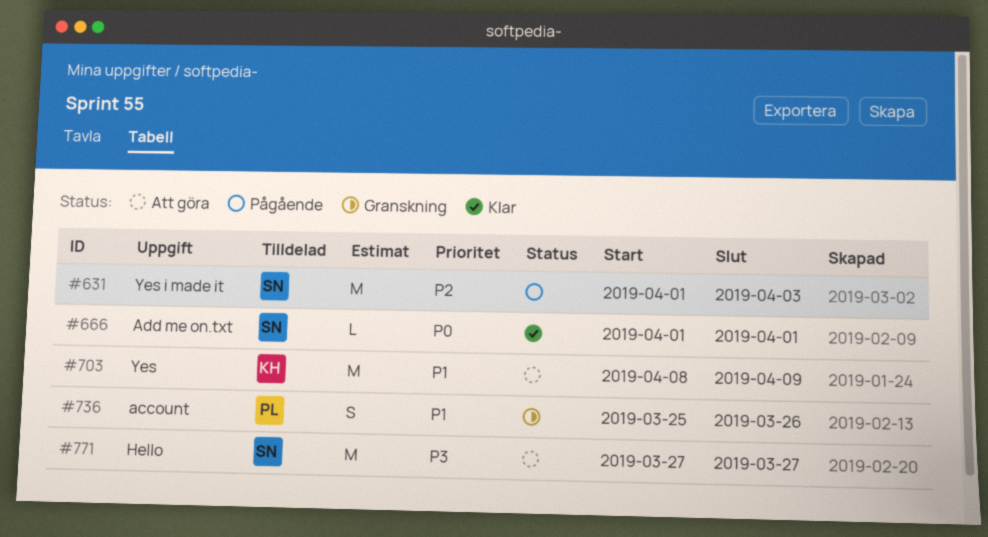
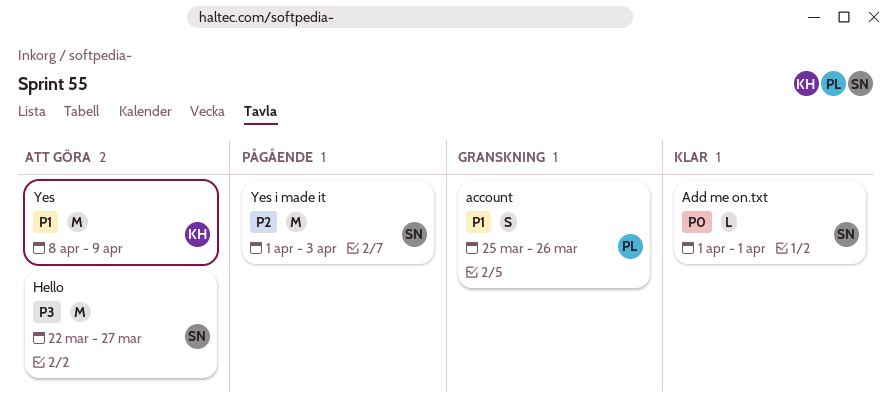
Hello, start: Mar 27 -> Mar 22

